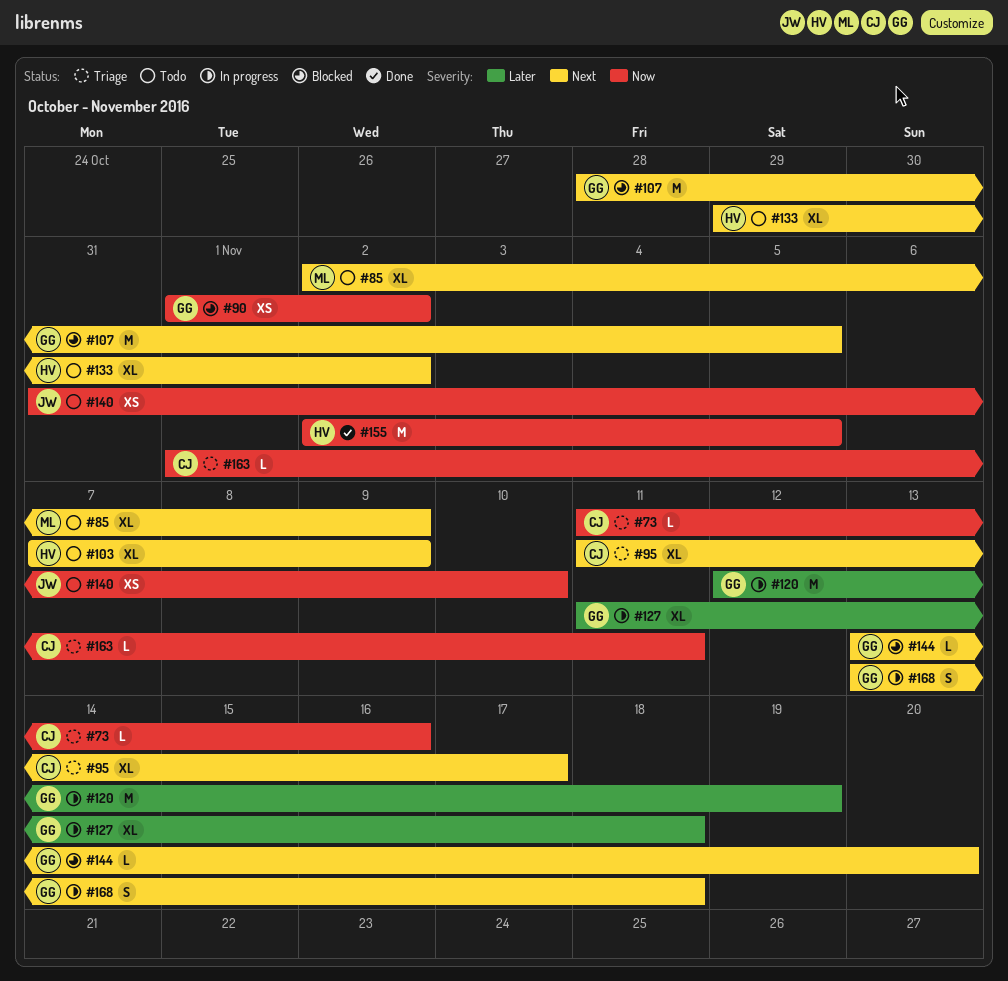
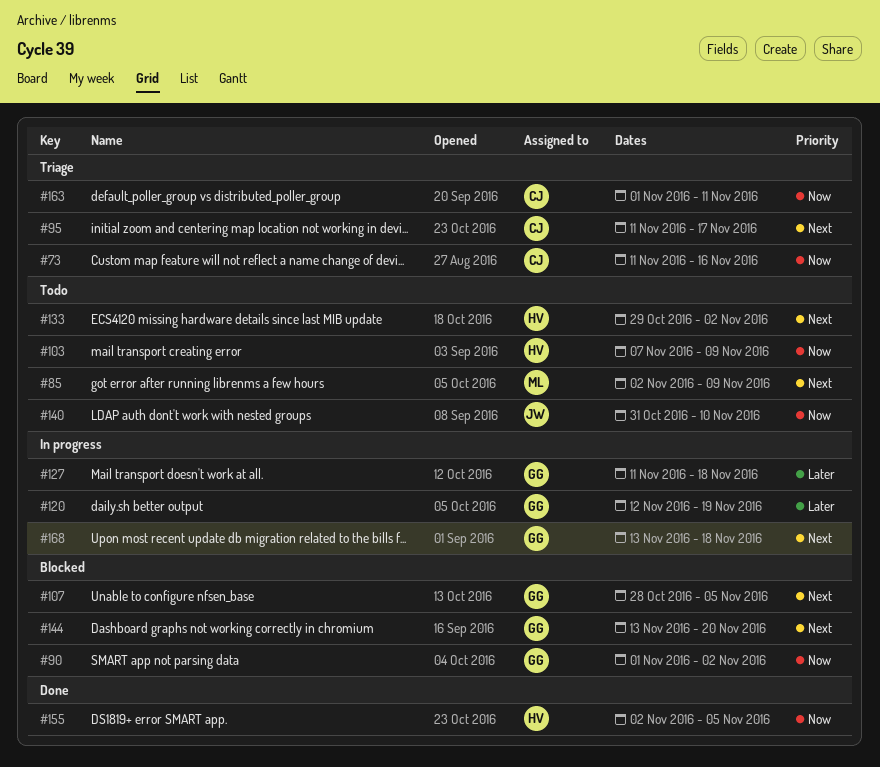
#103, priority: Next -> Now

